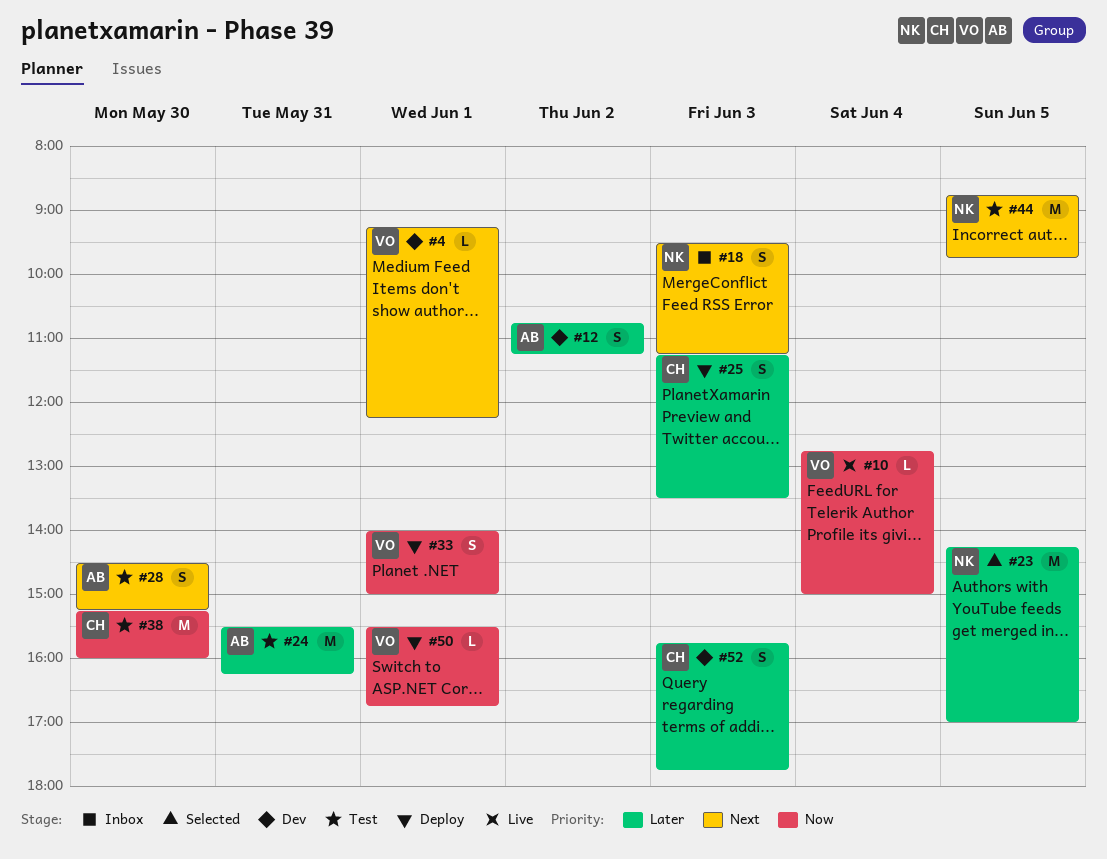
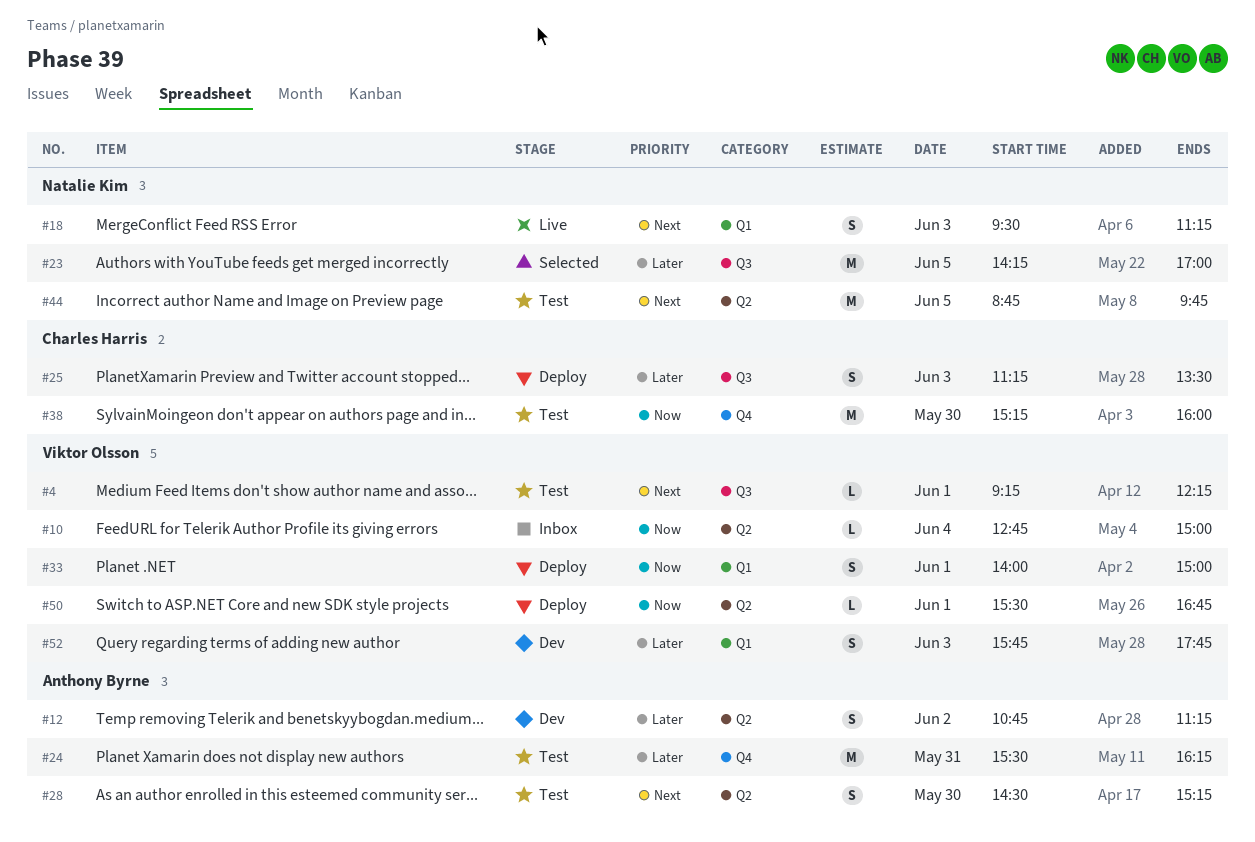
#4, status: Dev -> Test
#10, status: Live -> Inbox
#18, status: Inbox -> Live
#52, owner: Charles Harris -> Viktor Olsson

